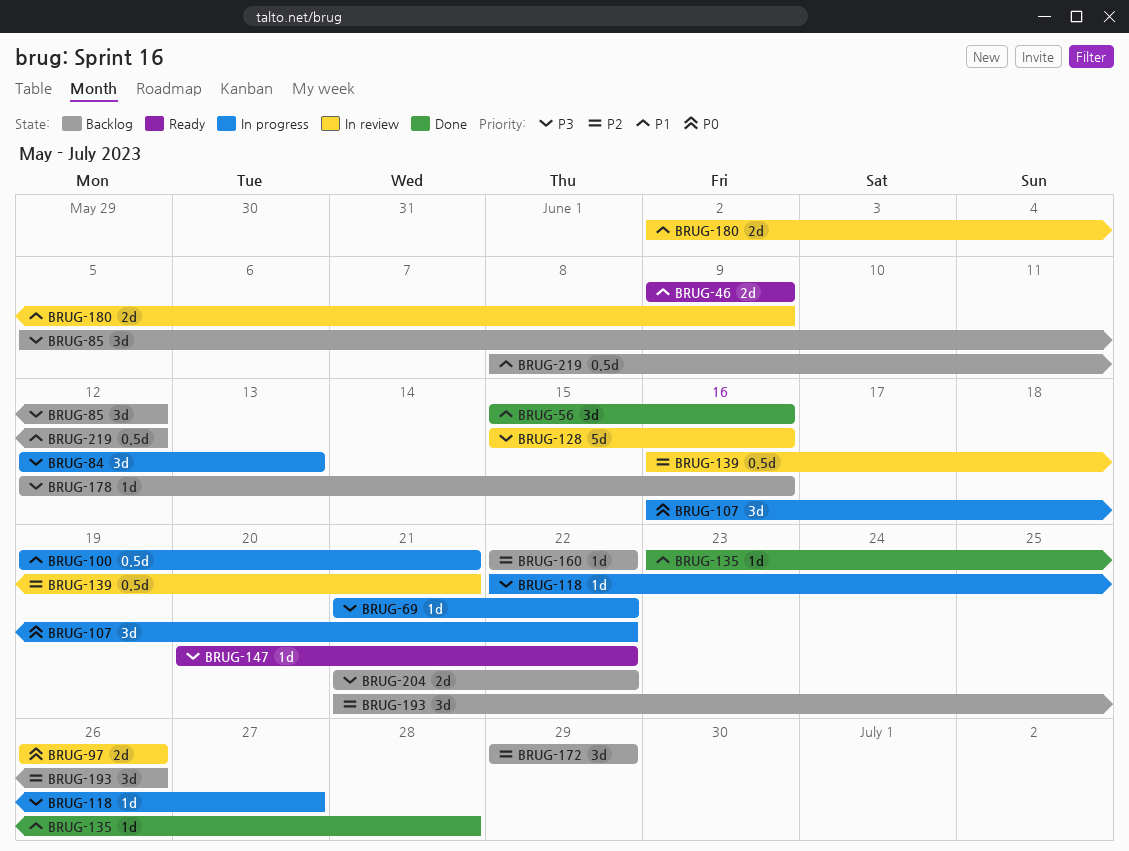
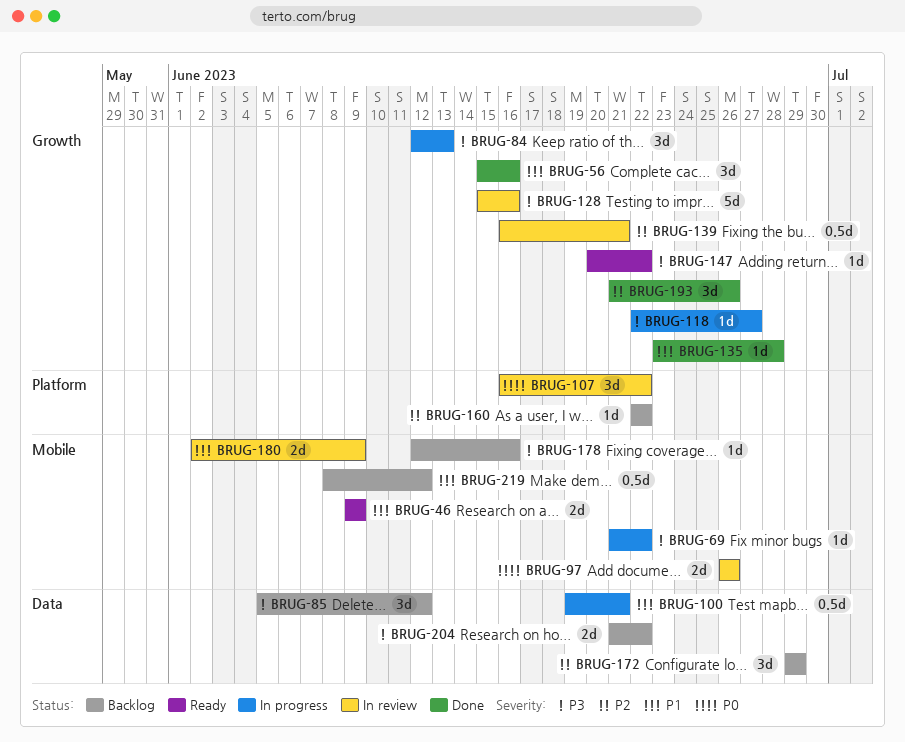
BRUG-107, status: In progress -> In review
BRUG-193, status: Backlog -> Done

